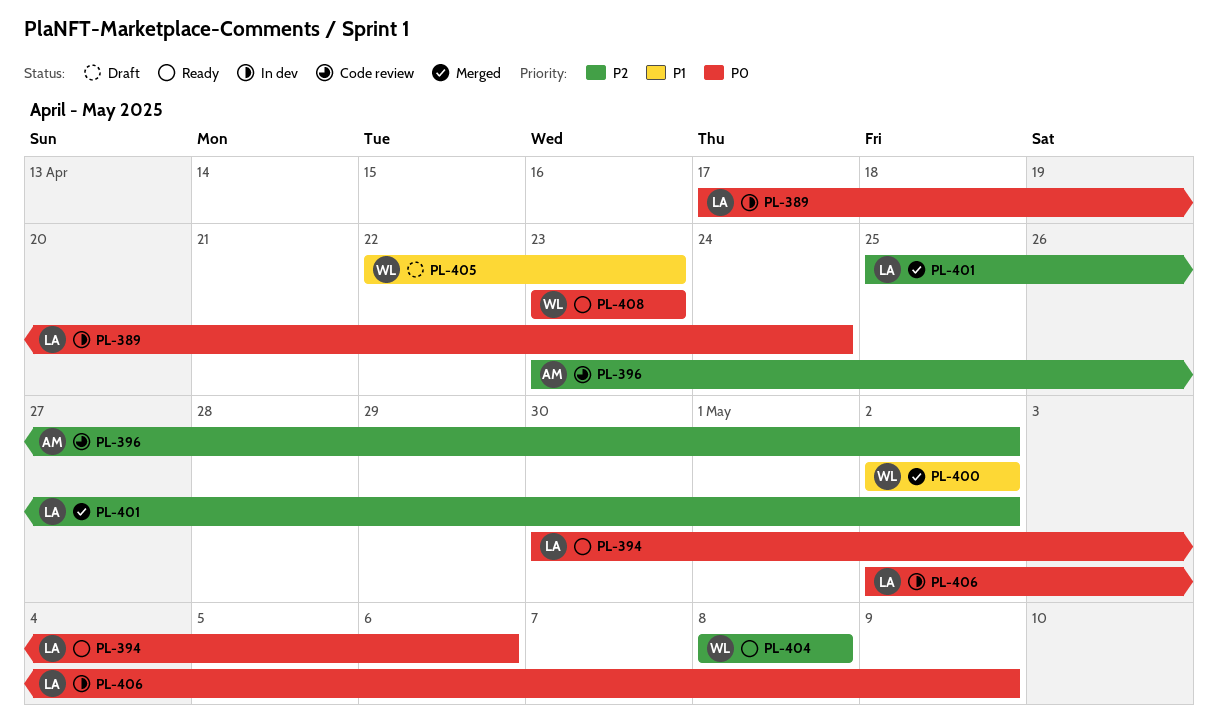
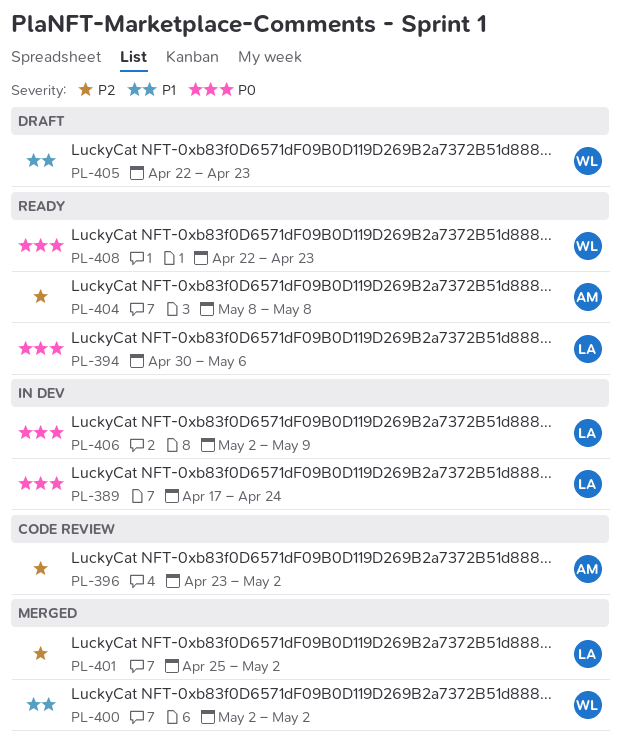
PL-404, owner: WL -> AM
PL-408, start: Apr 23 -> Apr 22

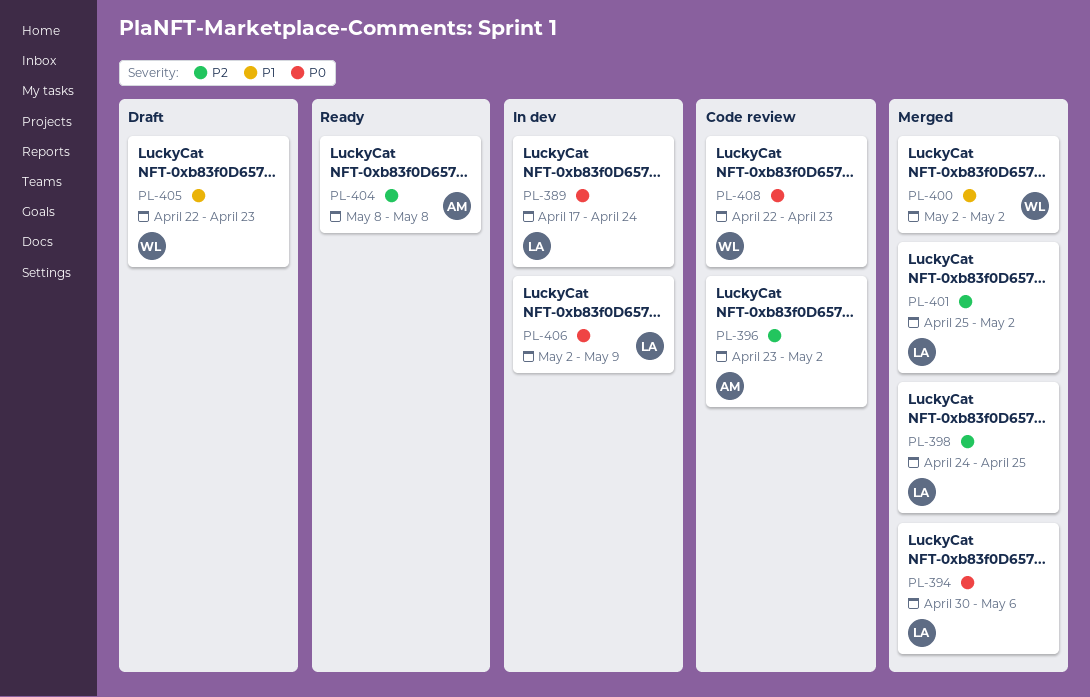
PL-394, status: Ready -> Merged
PL-398: none -> present
PL-408, status: Ready -> Code review

